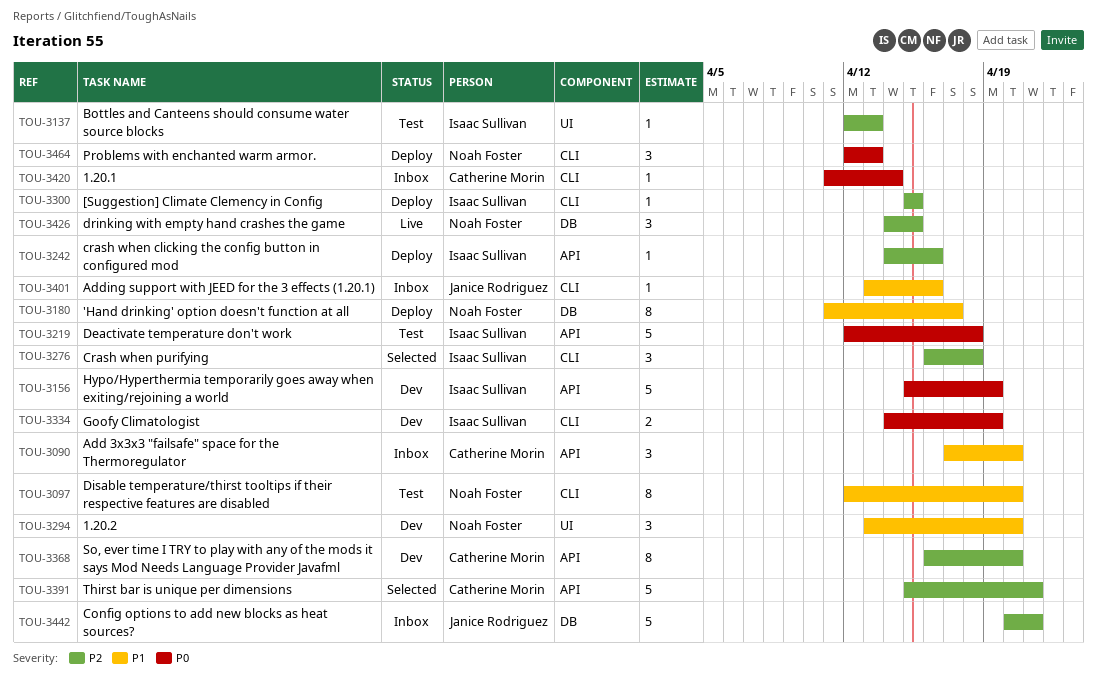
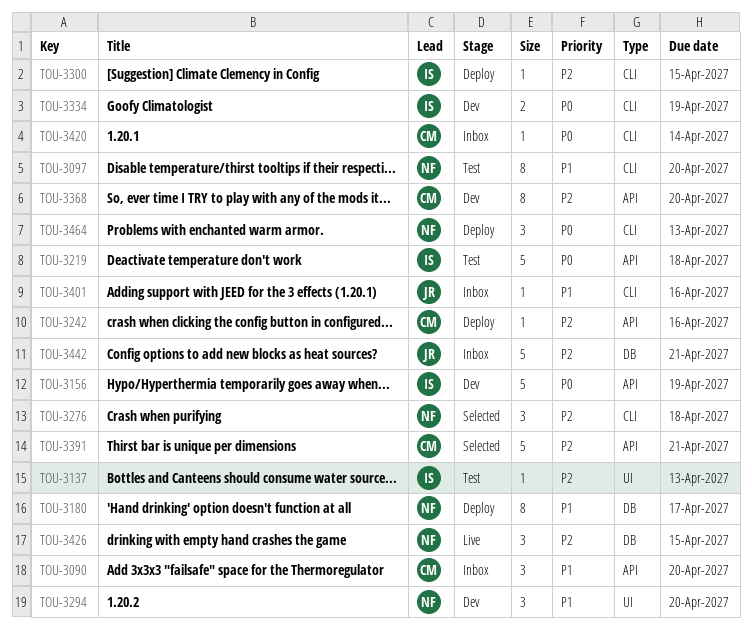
TOU-3242, owner: Isaac Sullivan -> Catherine Morin
TOU-3276, owner: Isaac Sullivan -> Noah Foster

